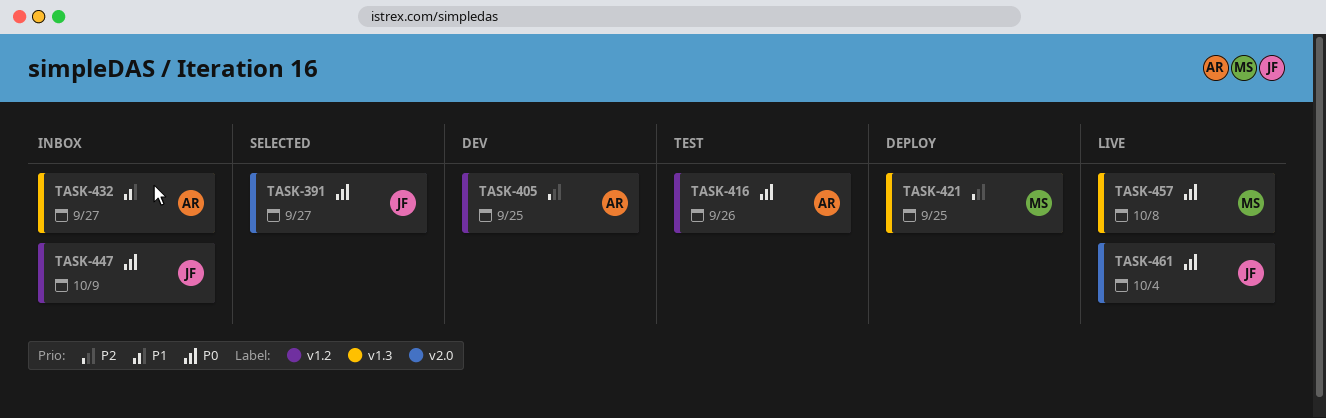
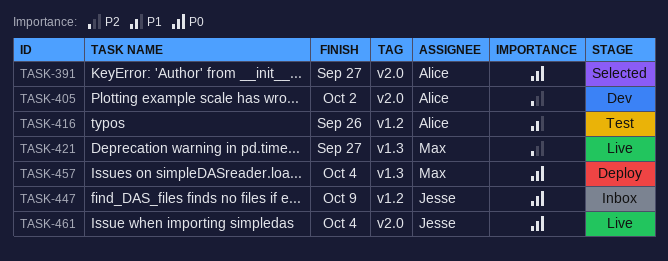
TASK-391, owner: Jesse -> Alice
TASK-405, label: v1.2 -> v2.0
TASK-405, due: Sep 25 -> Oct 2
TASK-416, priority: P0 -> P1
TASK-421, status: Deploy -> Live
TASK-421, due: Sep 25 -> Sep 27
TASK-432: present -> none
TASK-457, status: Live -> Deploy
TASK-457, due: Oct 8 -> Oct 4

